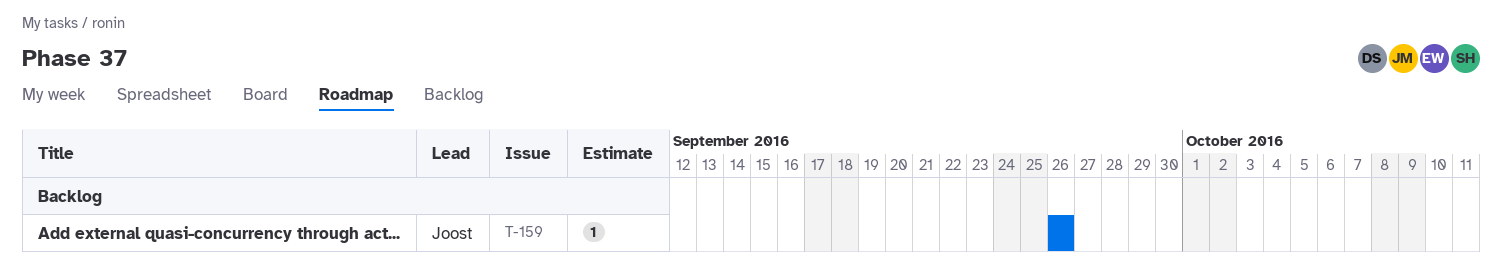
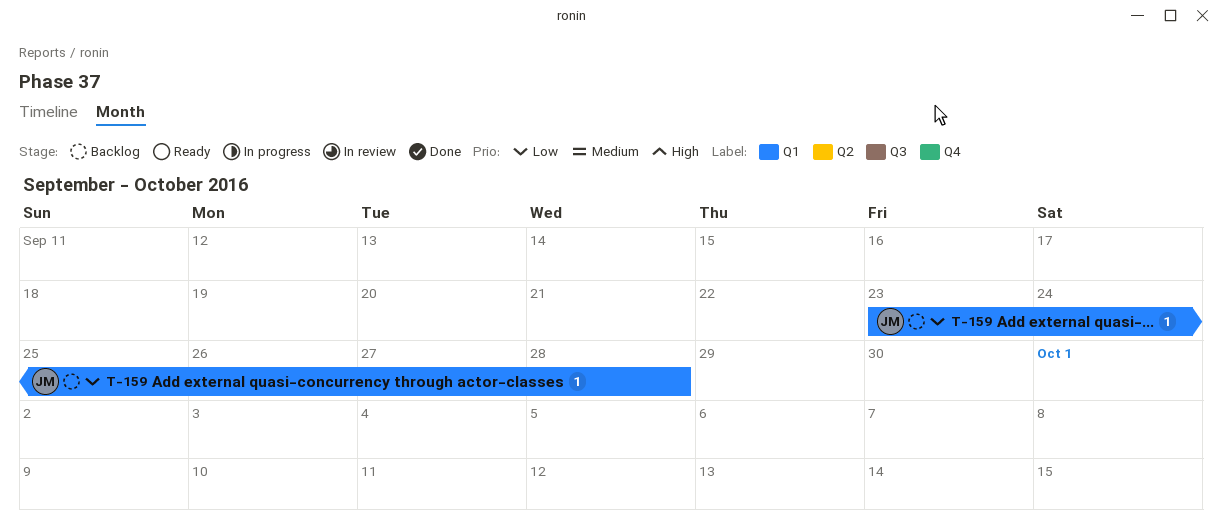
T-159, start: Sep 26 -> Sep 23
T-159, due: Sep 26 -> Sep 28

